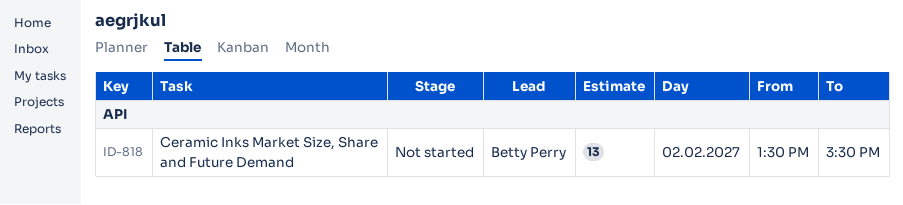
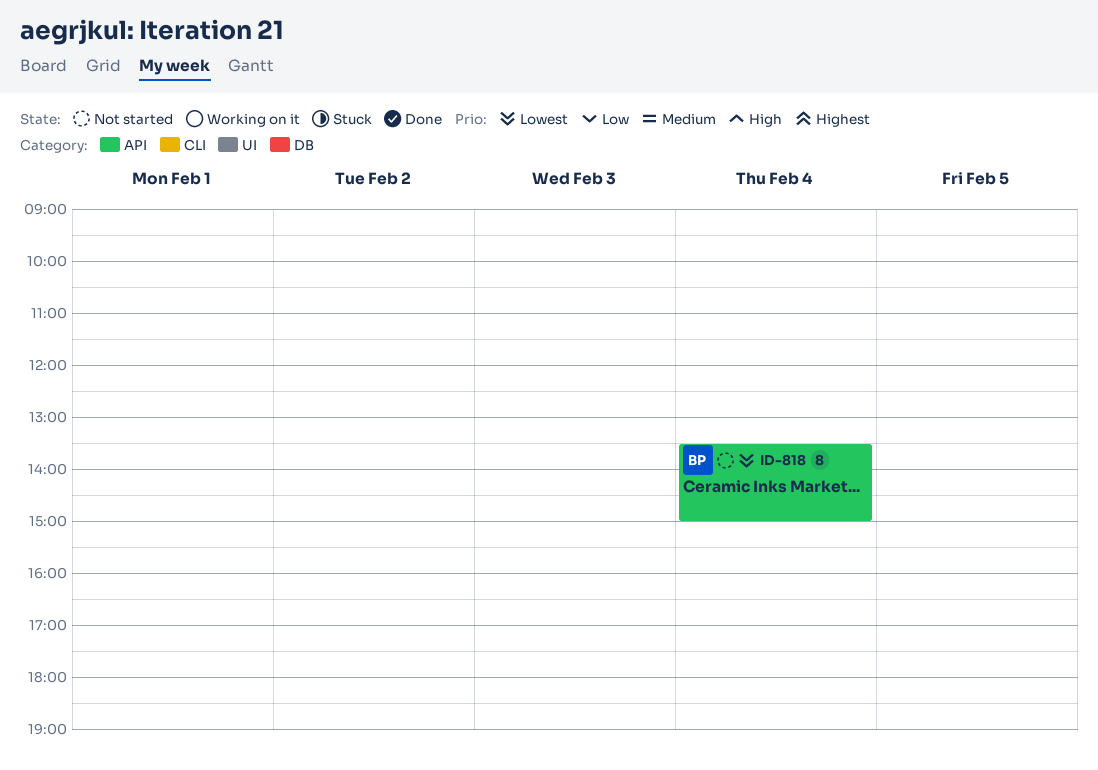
ID-818, estimate: 13 -> 8
ID-818, day: Feb 2 -> Feb 4
ID-818, ends: 15:30 -> 15:00

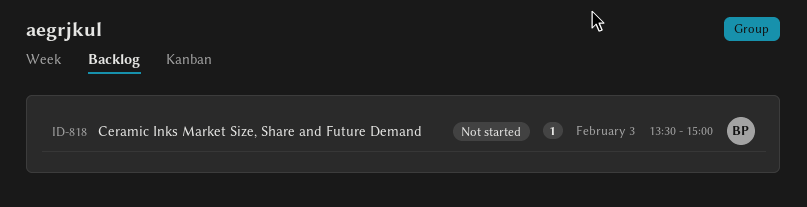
ID-818, estimate: 8 -> 1
ID-818, day: Feb 4 -> Feb 3

